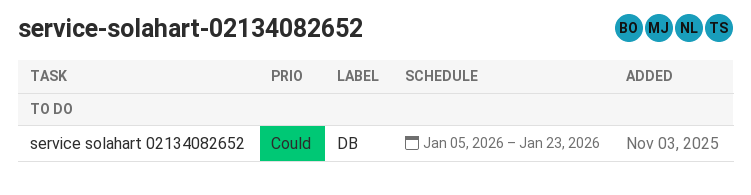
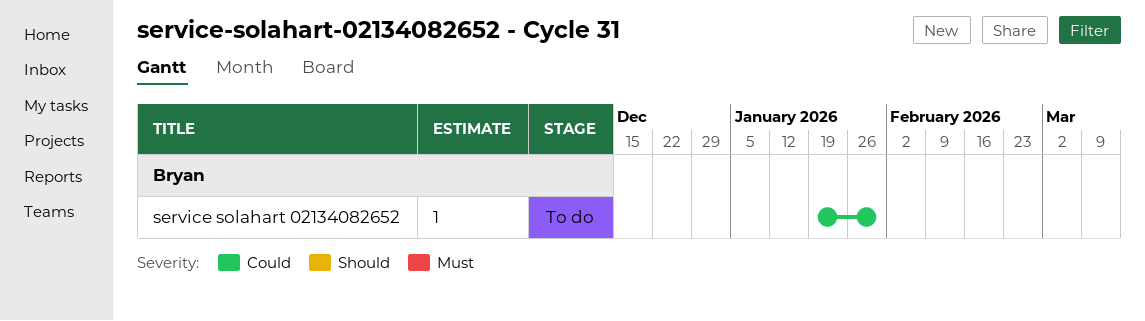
service solahart 02134082652, start: Jan 5 -> Jan 19
service solahart 02134082652, due: Jan 23 -> Jan 30

